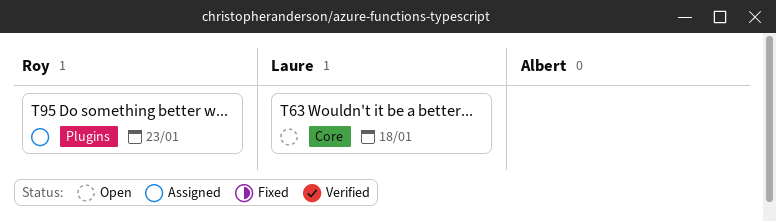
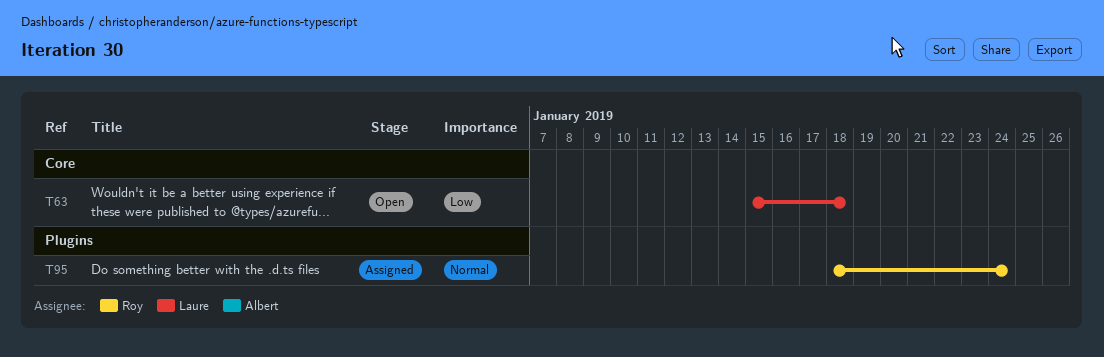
T95, due: Jan 23 -> Jan 24

